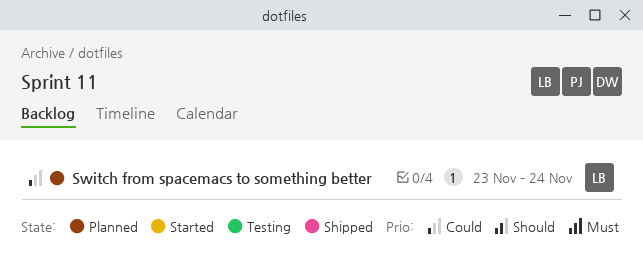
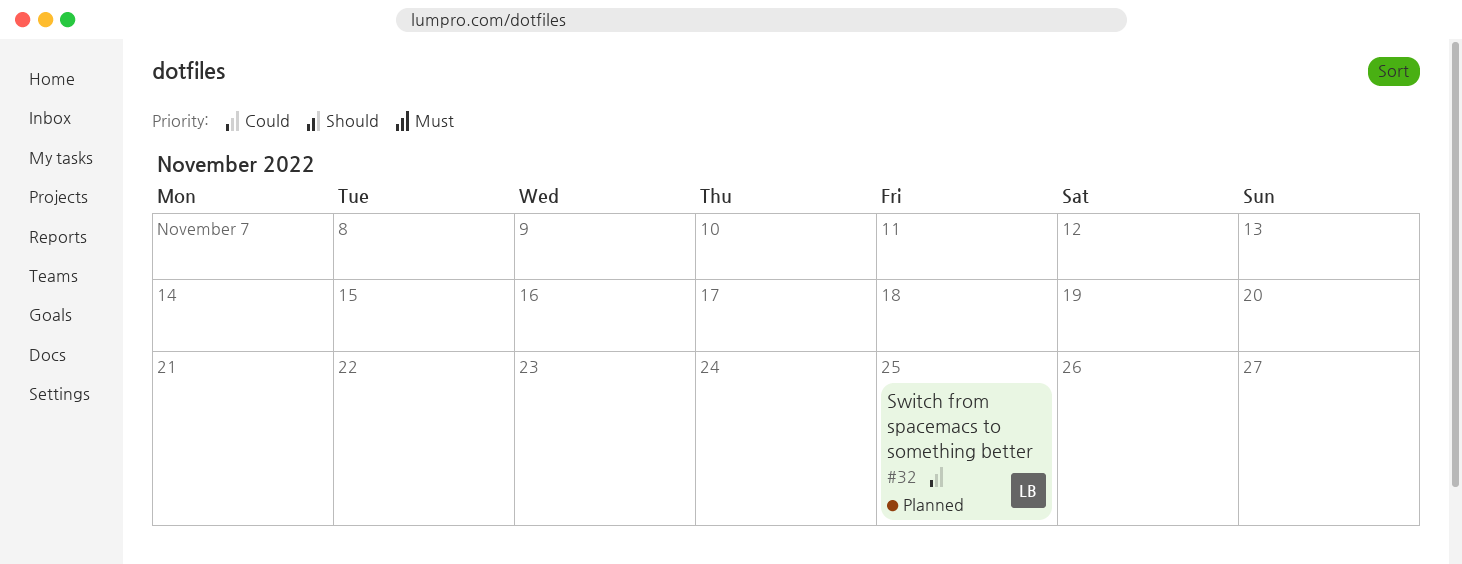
Switch from spacemacs to something better, due: Nov 24 -> Nov 25

